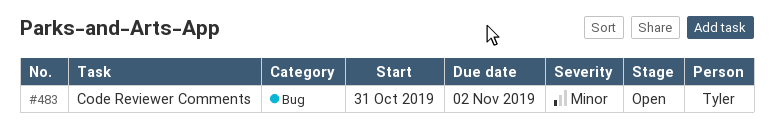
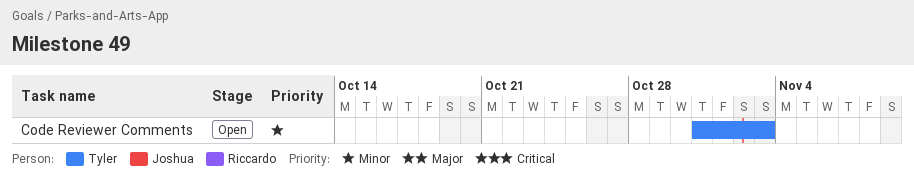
Code Reviewer Comments, due: Nov 2 -> Nov 3

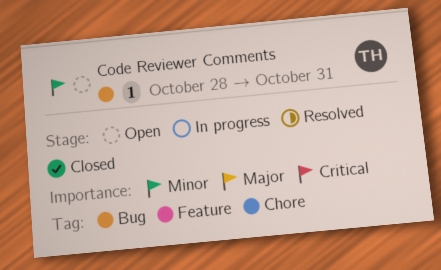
Code Reviewer Comments, start: Oct 31 -> Oct 28
Code Reviewer Comments, due: Nov 3 -> Oct 31

